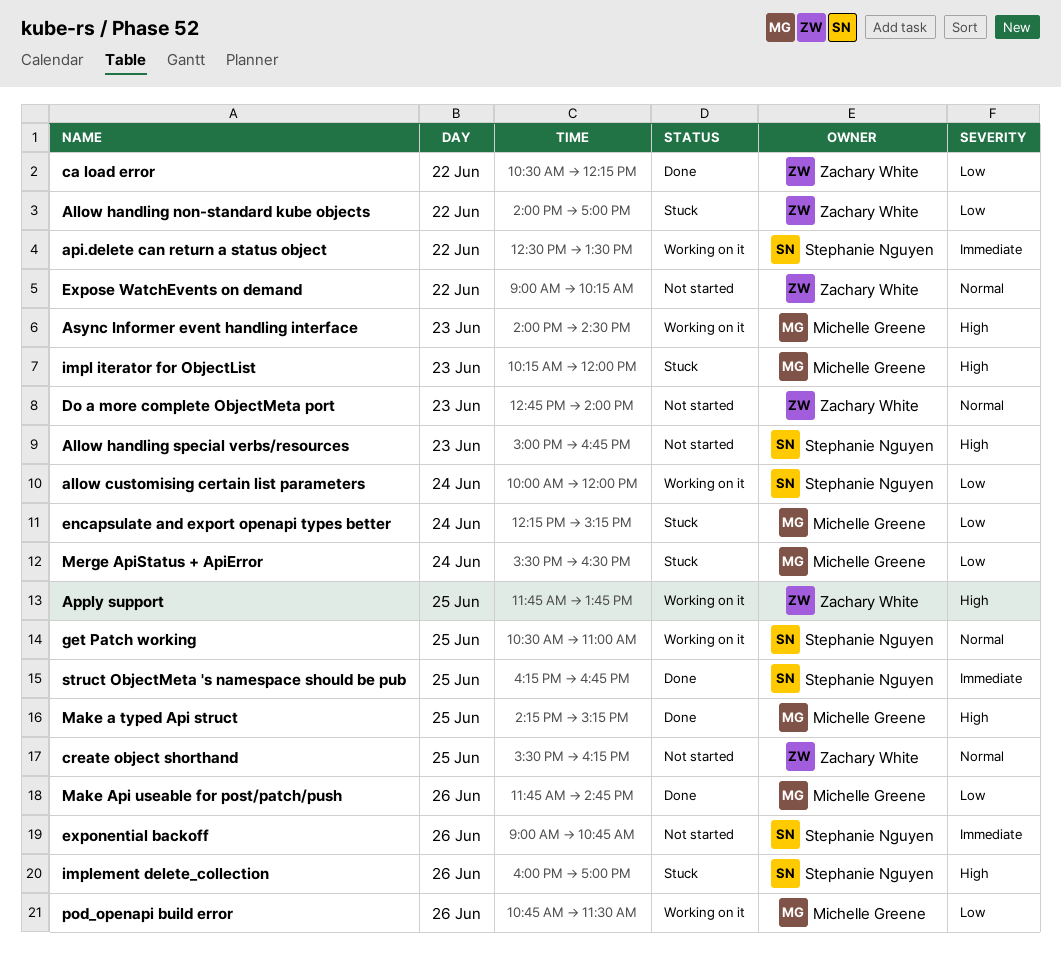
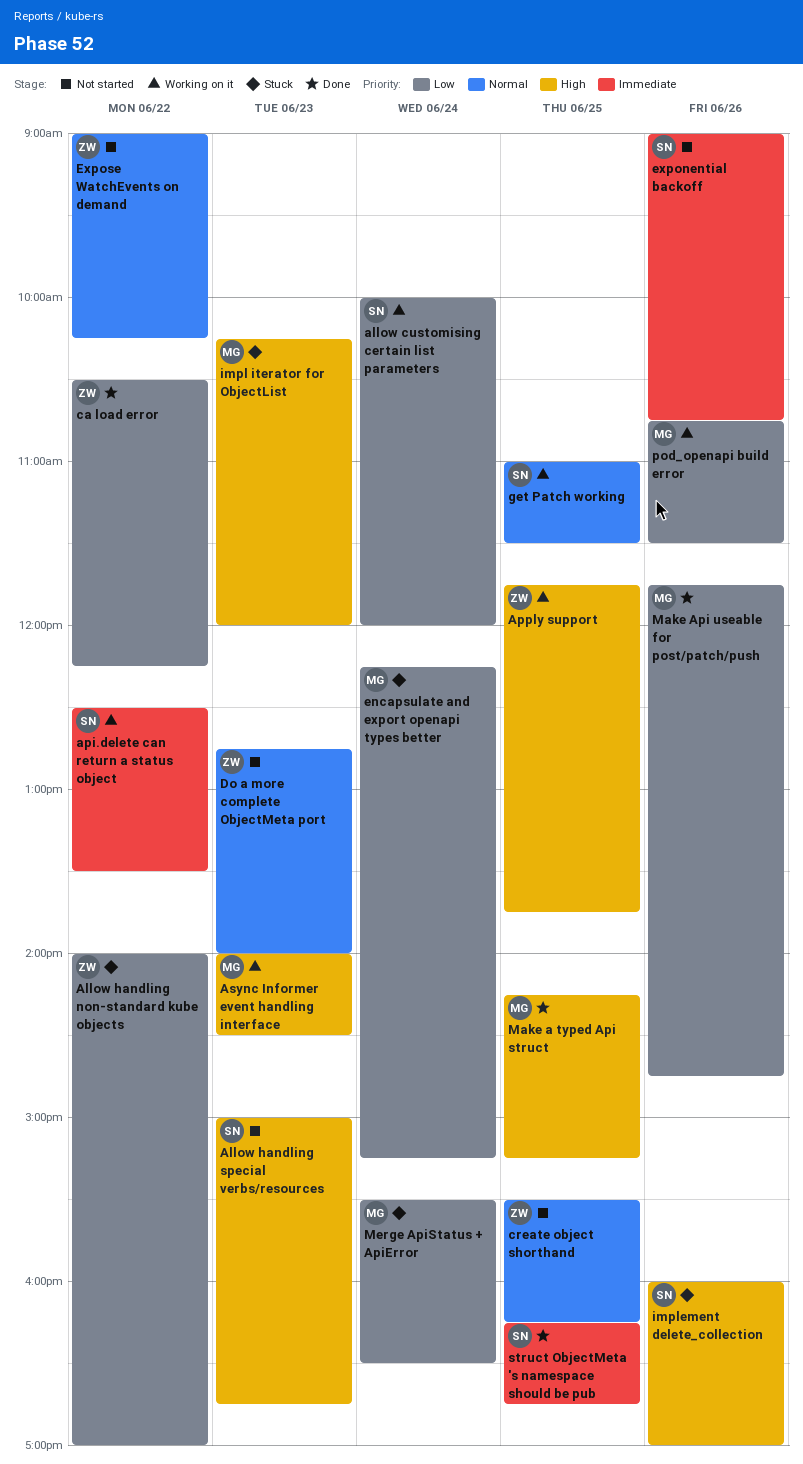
get Patch working, begins: 10:30 -> 11:00
get Patch working, ends: 11:00 -> 11:30

